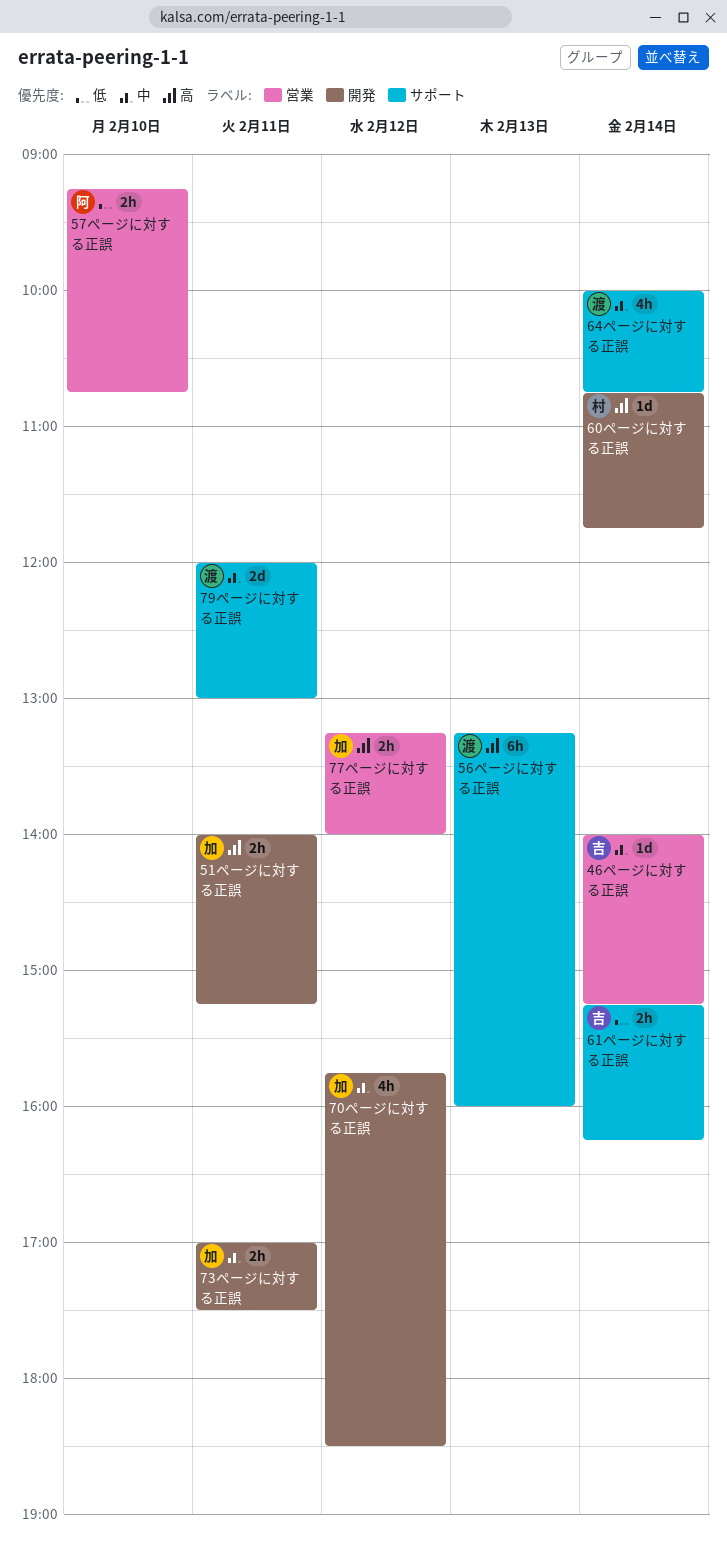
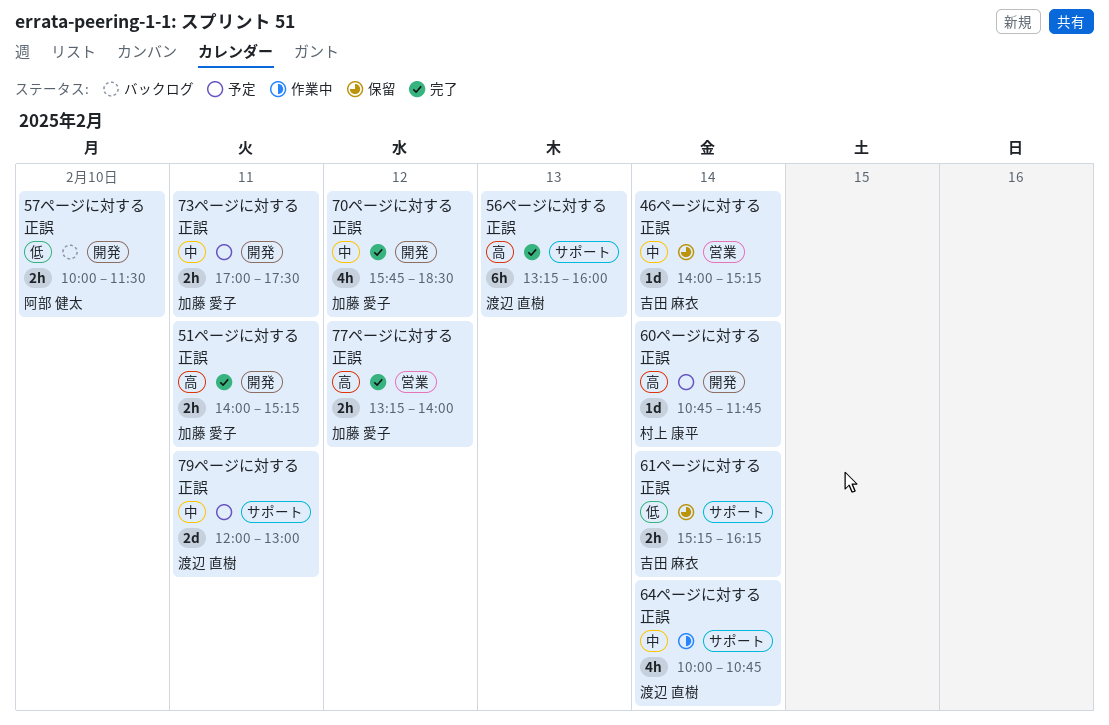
57ページに対する正誤, label: 営業 -> 開発
57ページに対する正誤, begins: 09:15 -> 10:00
57ページに対する正誤, ends: 10:45 -> 11:30

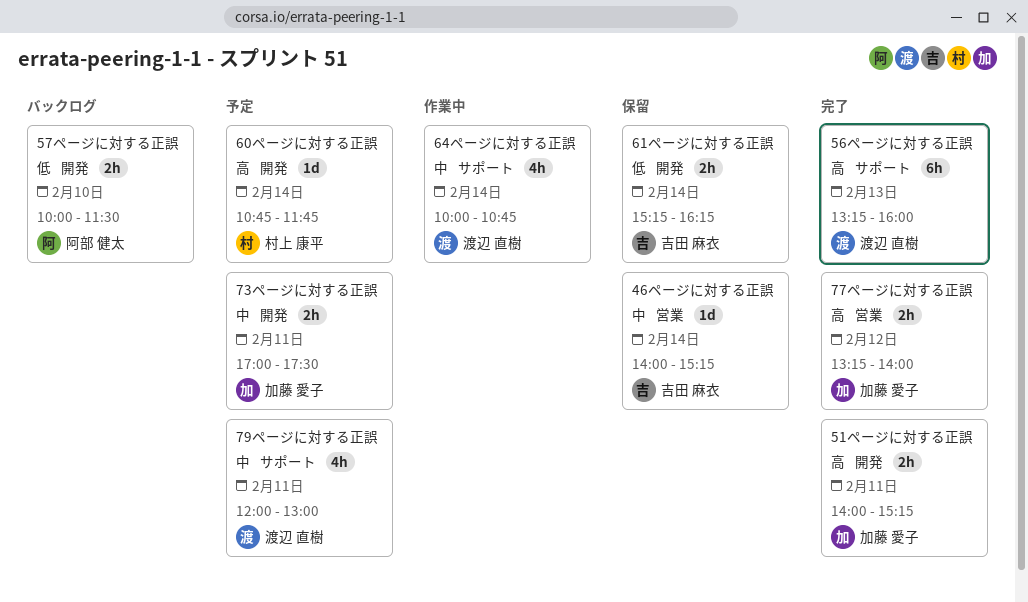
61ページに対する正誤, label: サポート -> 開発
70ページに対する正誤: present -> none
79ページに対する正誤, estimate: 2d -> 4h

